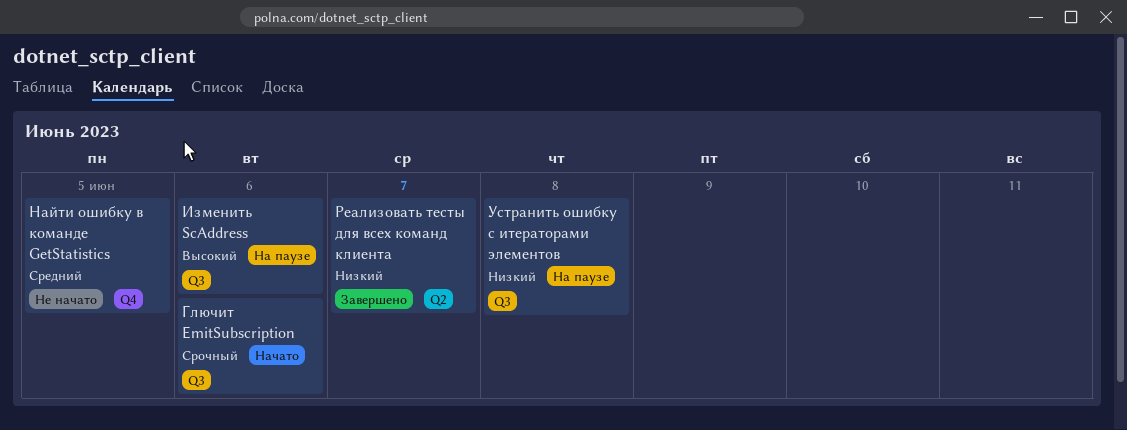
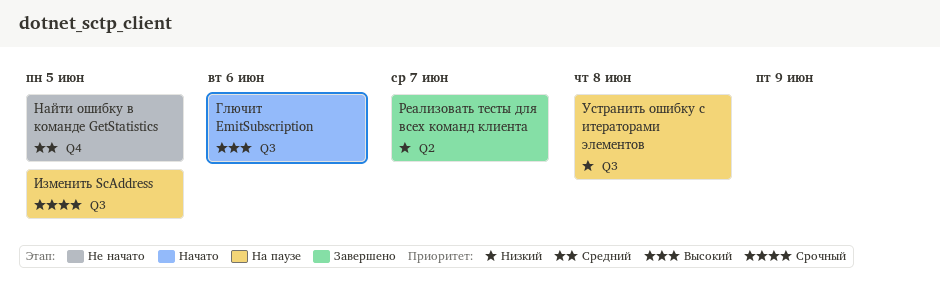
Глючит EmitSubscription, priority: Срочный -> Высокий
Изменить ScAddress, priority: Высокий -> Срочный
Изменить ScAddress, due: Jun 6 -> Jun 5

